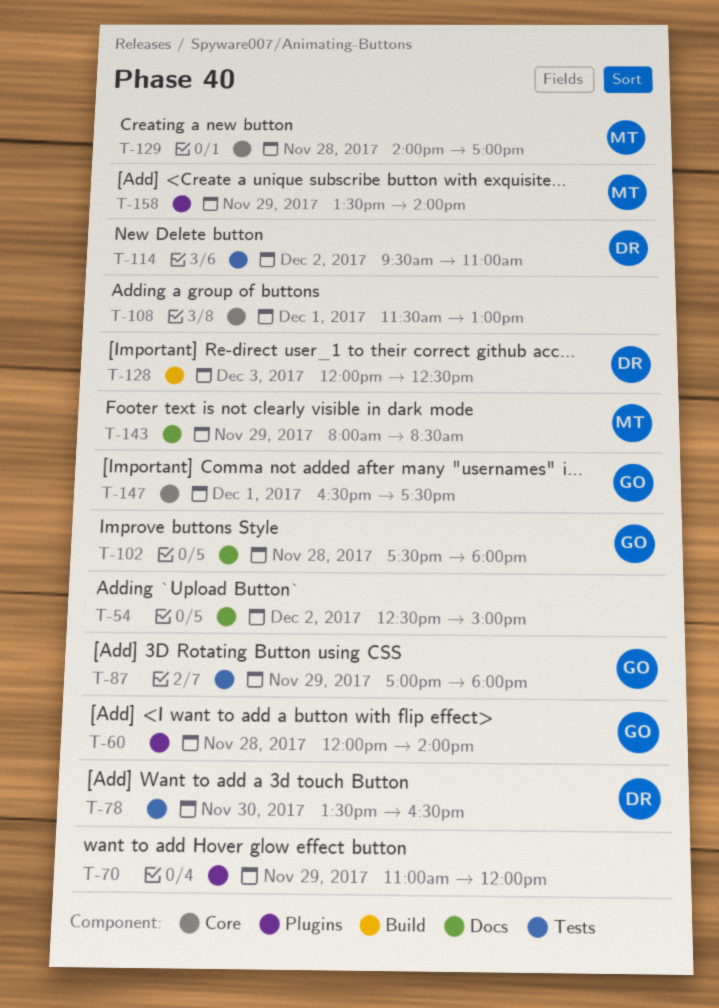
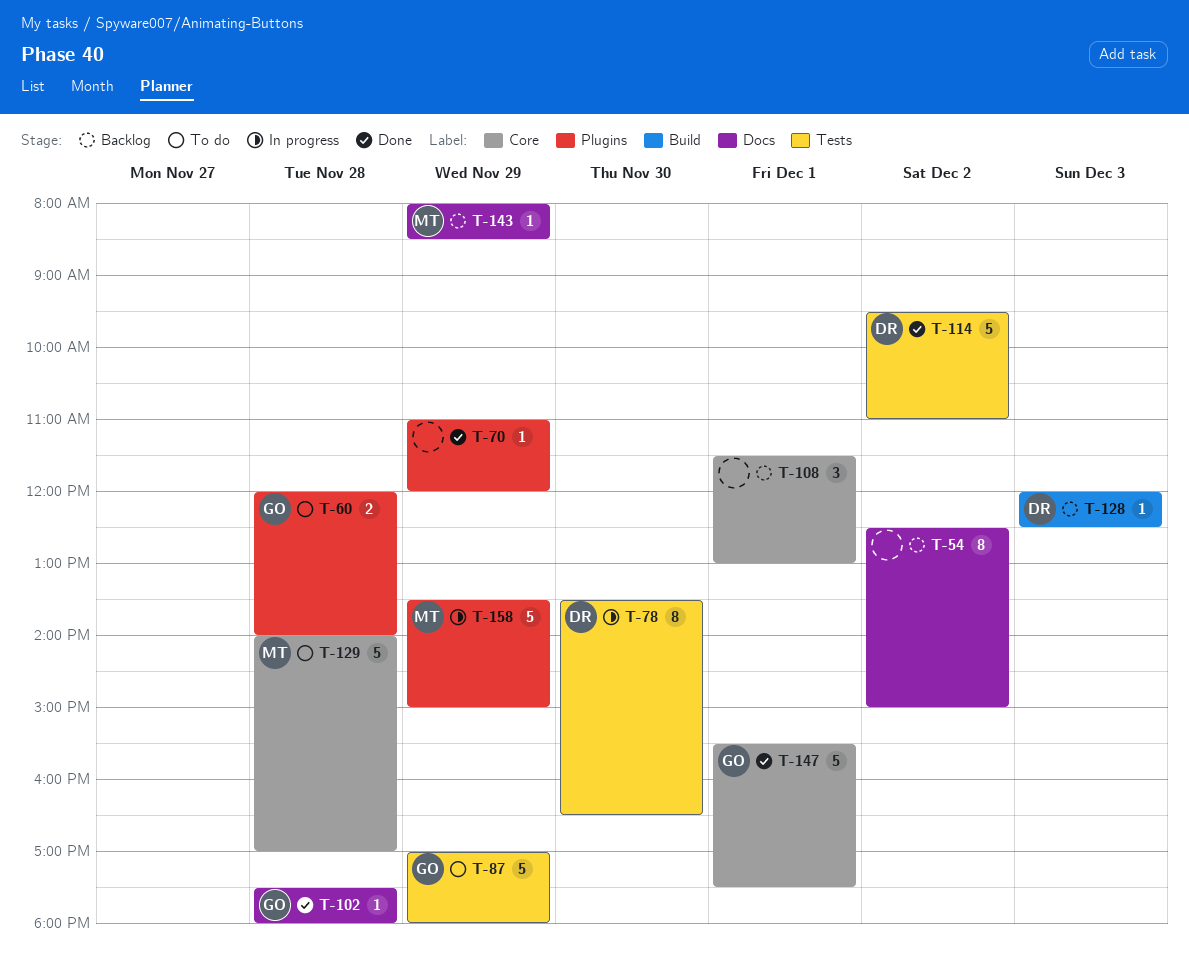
T-147, begins: 16:30 -> 15:30
T-158, ends: 14:00 -> 15:00

